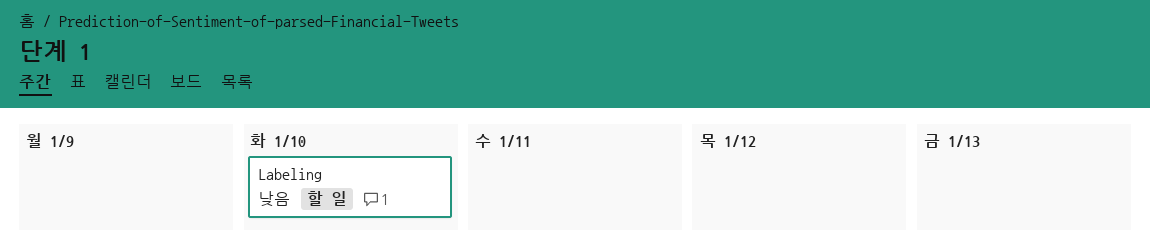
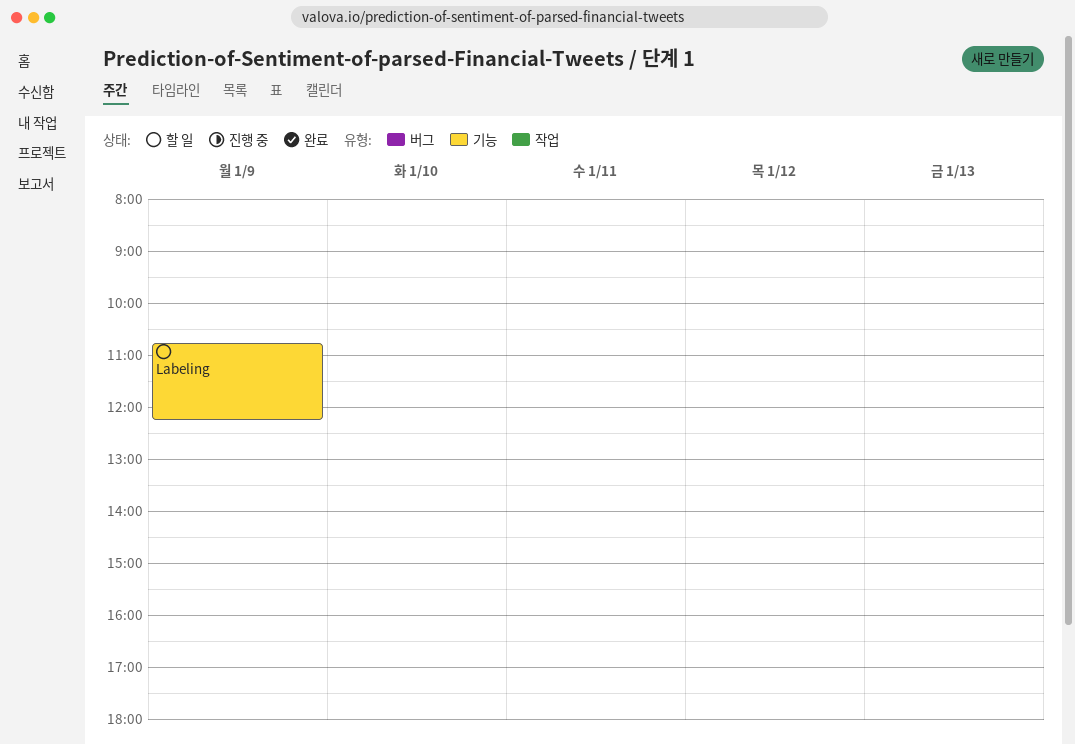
Labeling, day: Jan 10 -> Jan 9

